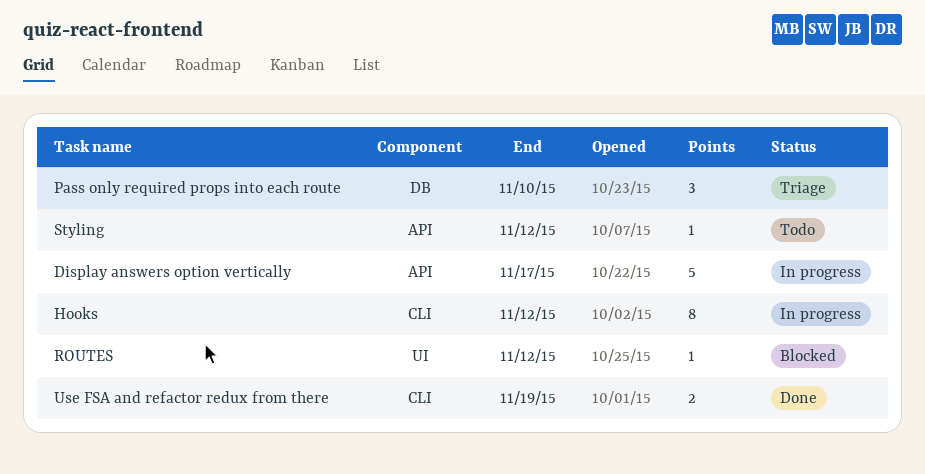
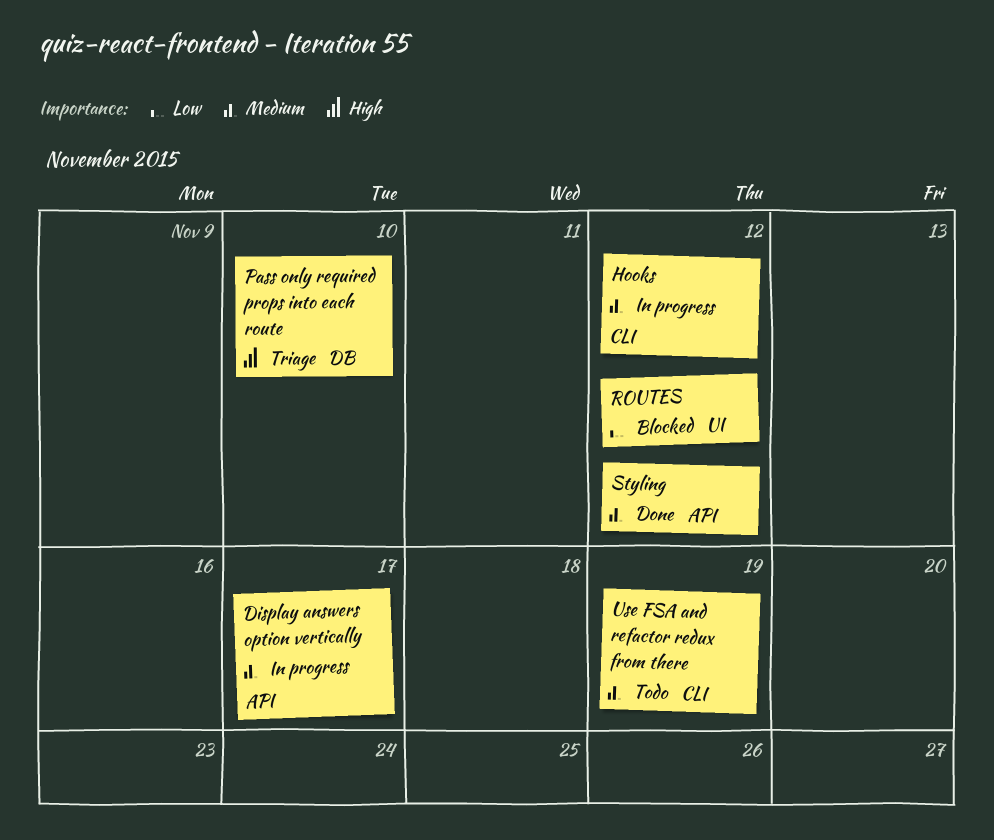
Styling, status: Todo -> Done
Use FSA and refactor redux from there, status: Done -> Todo

